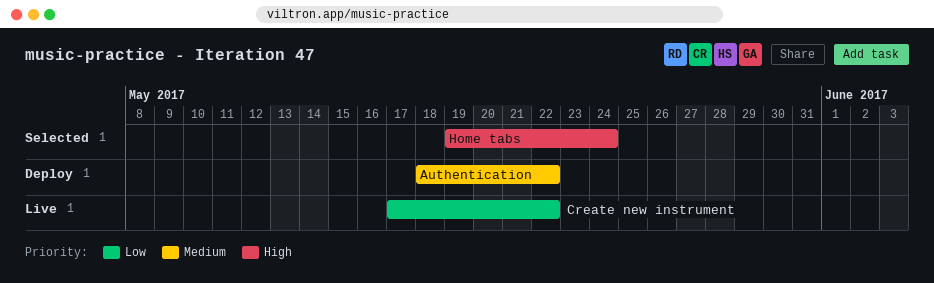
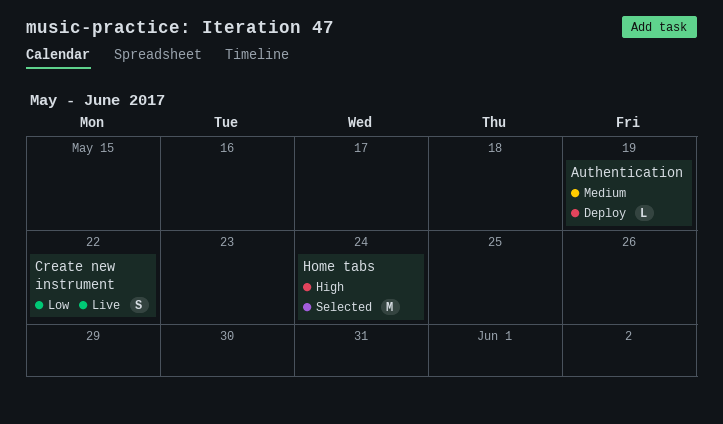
Authentication, due: May 22 -> May 19

